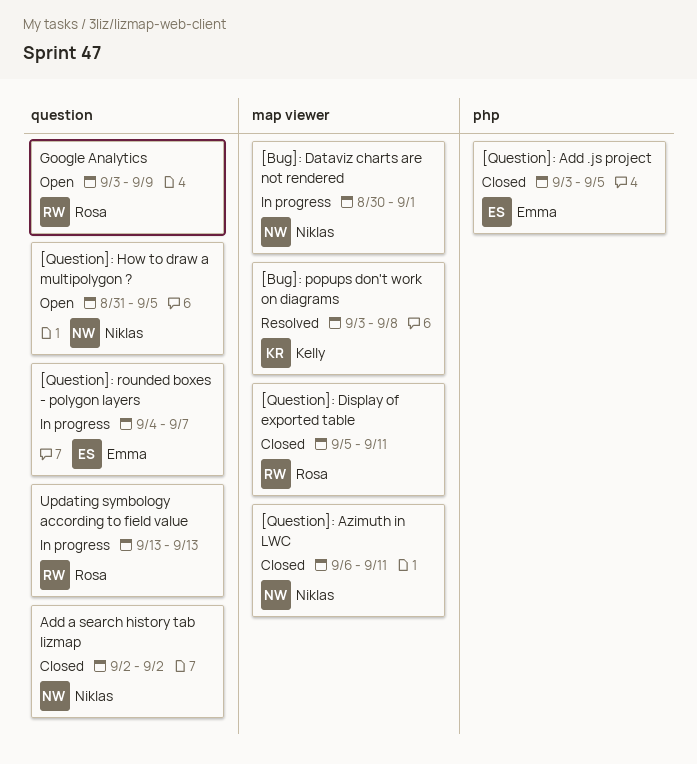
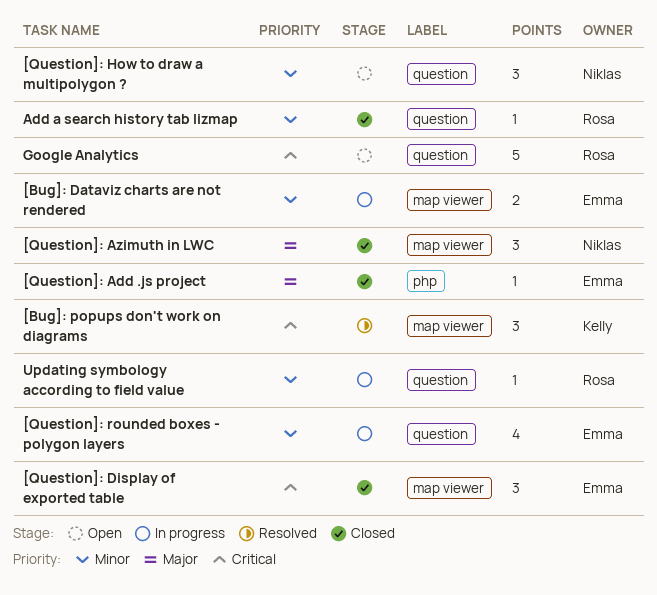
[Bug]: Dataviz charts are not rendered, owner: Niklas -> Emma
[Question]: Display of exported table, owner: Rosa -> Emma
Add a search history tab lizmap, owner: Niklas -> Rosa

